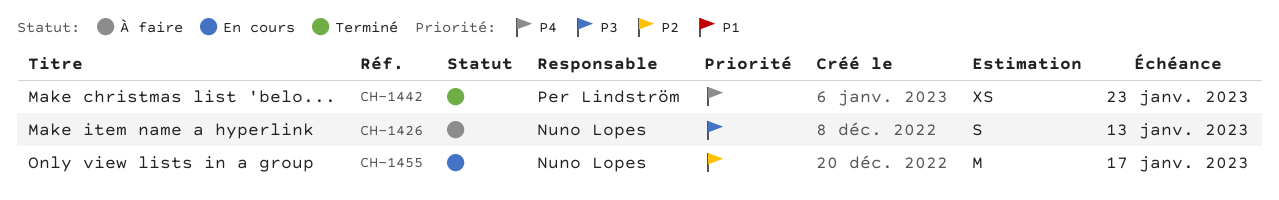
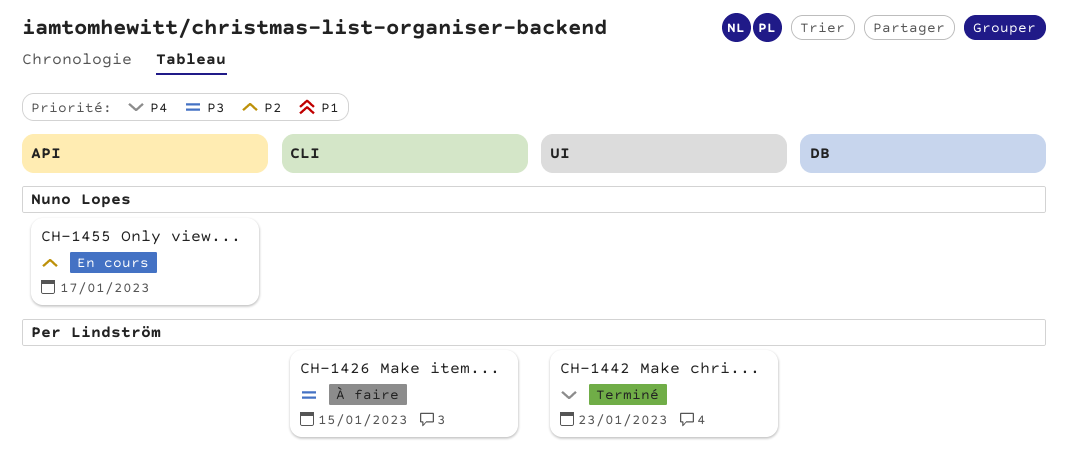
CH-1426, owner: Nuno Lopes -> Per Lindström
CH-1426, due: Jan 13 -> Jan 15

